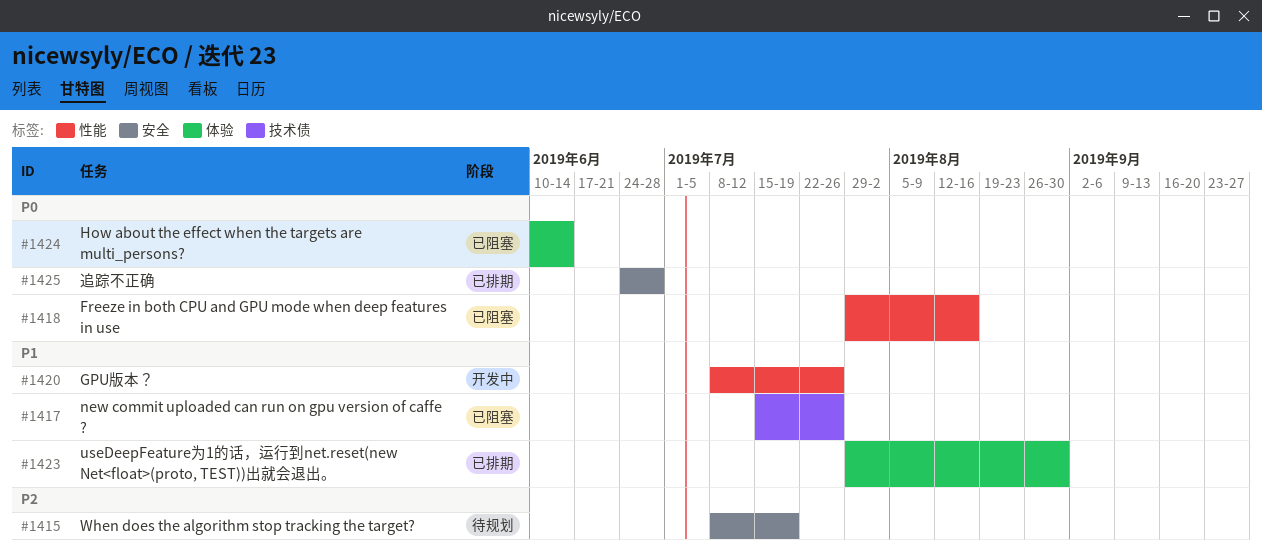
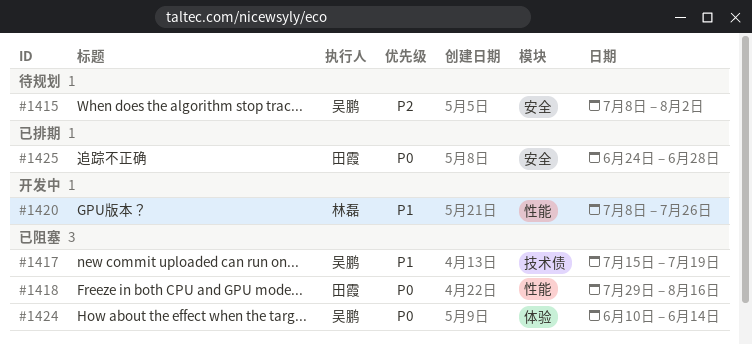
#1415, due: Jul 19 -> Aug 2
#1417, due: Jul 26 -> Jul 19
#1423: present -> none

